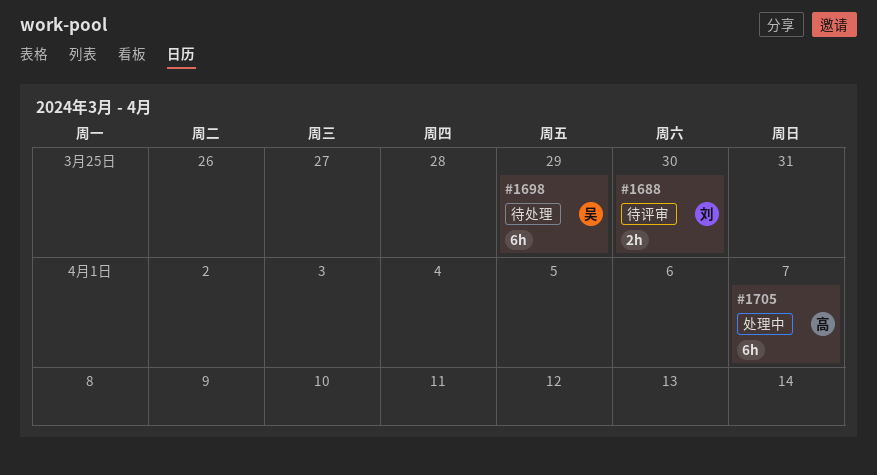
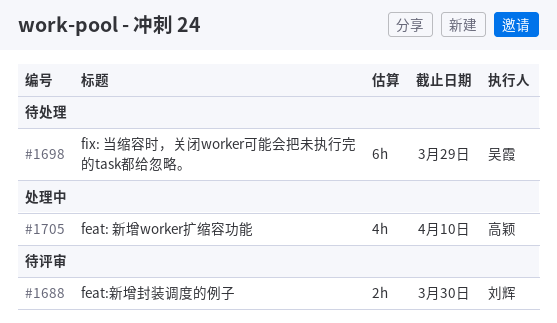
#1705, estimate: 6h -> 4h
#1705, due: Apr 7 -> Apr 10

